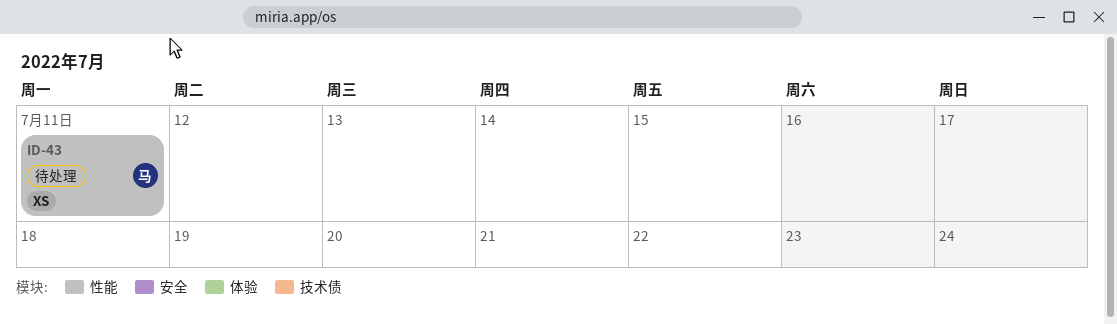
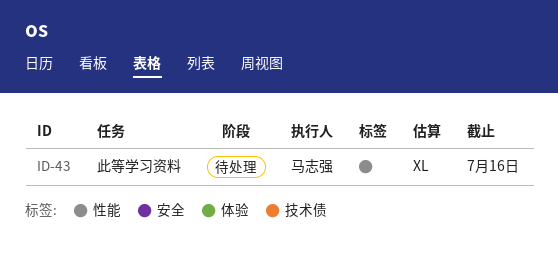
ID-43, estimate: XS -> XL
ID-43, due: Jul 11 -> Jul 16

